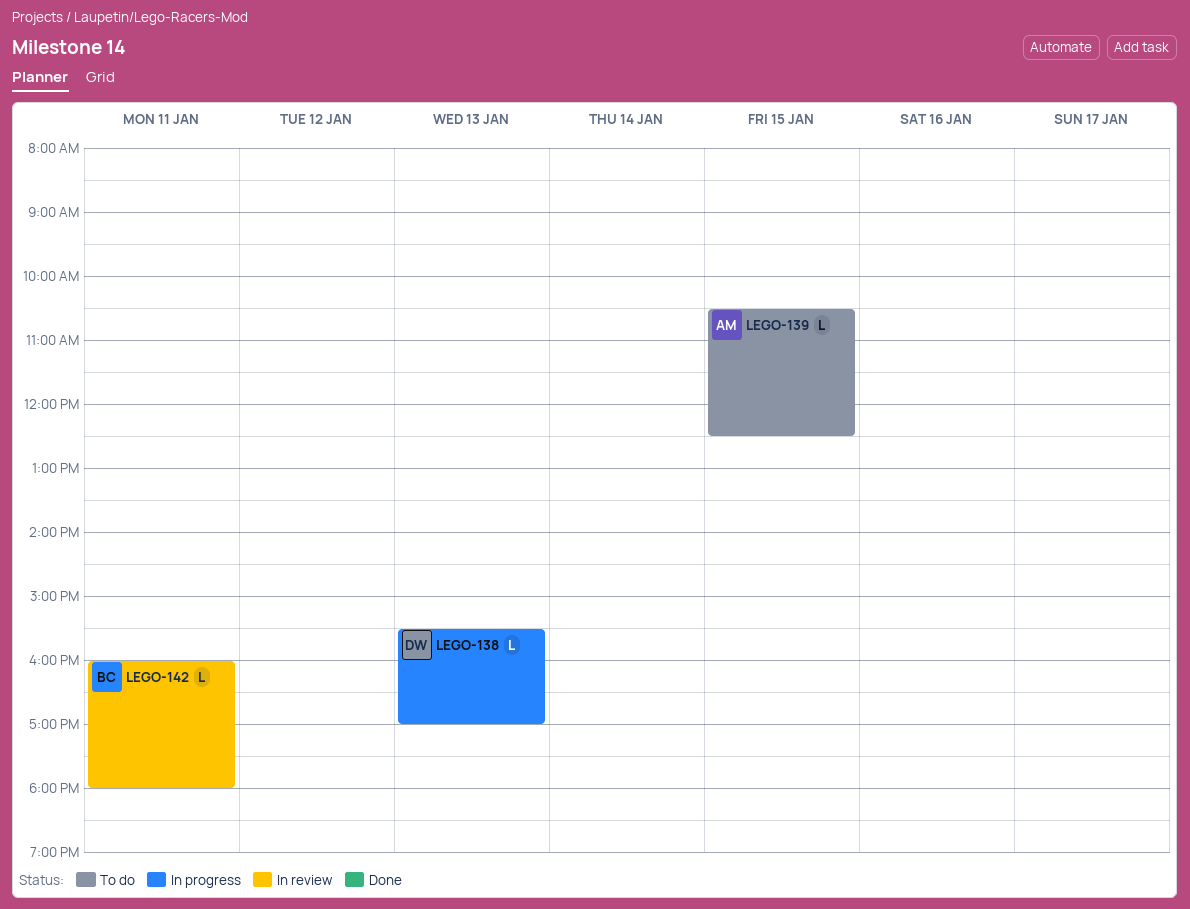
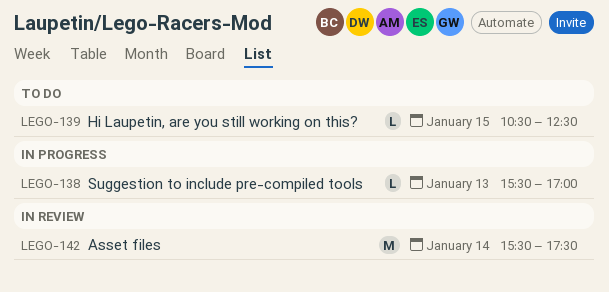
LEGO-142, estimate: L -> M
LEGO-142, day: Jan 11 -> Jan 14
LEGO-142, begins: 16:00 -> 15:30
LEGO-142, ends: 18:00 -> 17:30

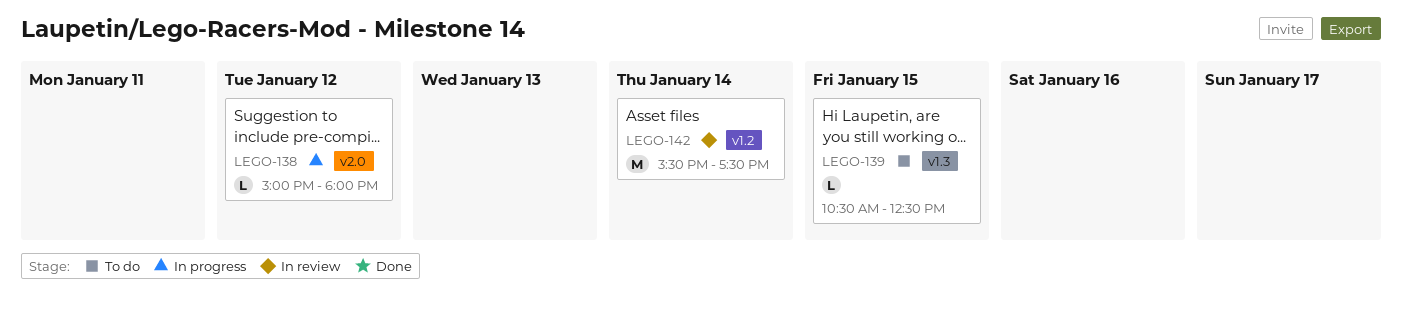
LEGO-138, day: Jan 13 -> Jan 12
LEGO-138, begins: 15:30 -> 15:00
LEGO-138, ends: 17:00 -> 18:00

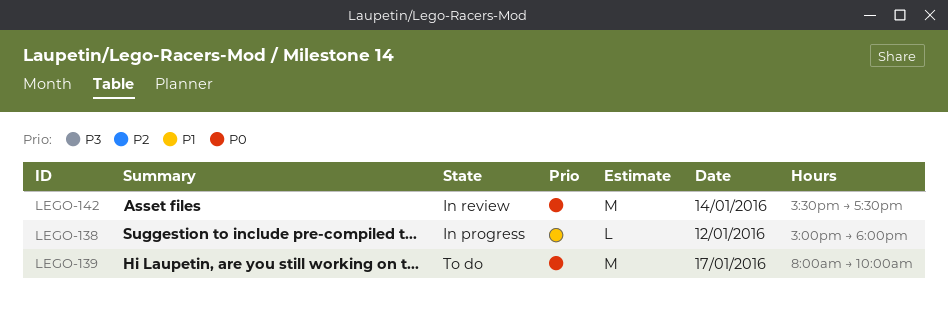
LEGO-139, estimate: L -> M
LEGO-139, day: Jan 15 -> Jan 17
LEGO-139, begins: 10:30 -> 08:00
LEGO-139, ends: 12:30 -> 10:00

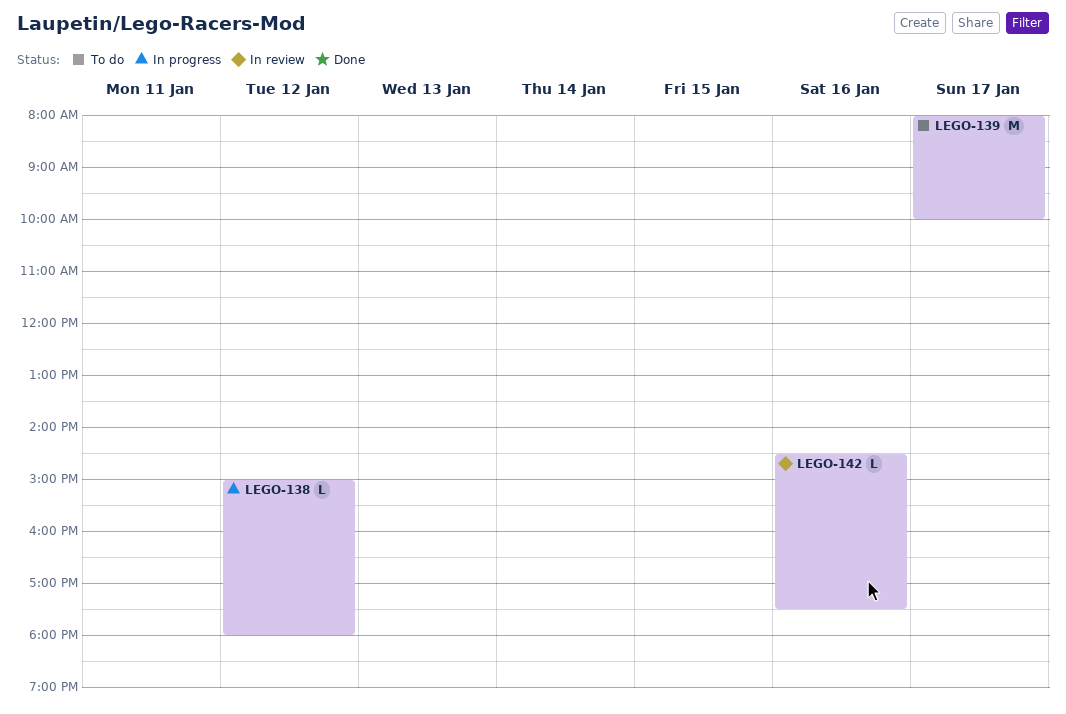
LEGO-142, estimate: M -> L
LEGO-142, day: Jan 14 -> Jan 16
LEGO-142, begins: 15:30 -> 14:30

